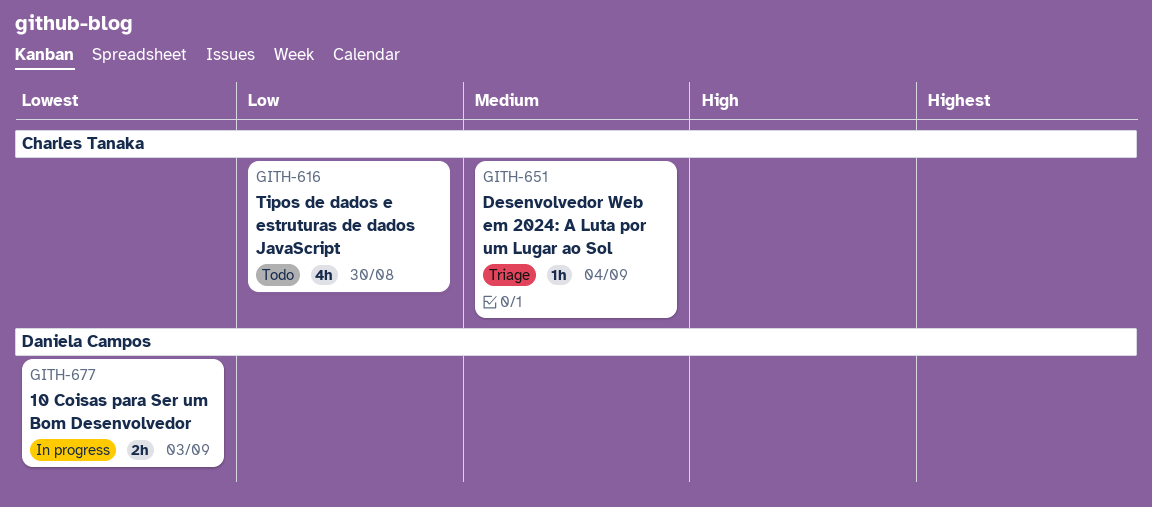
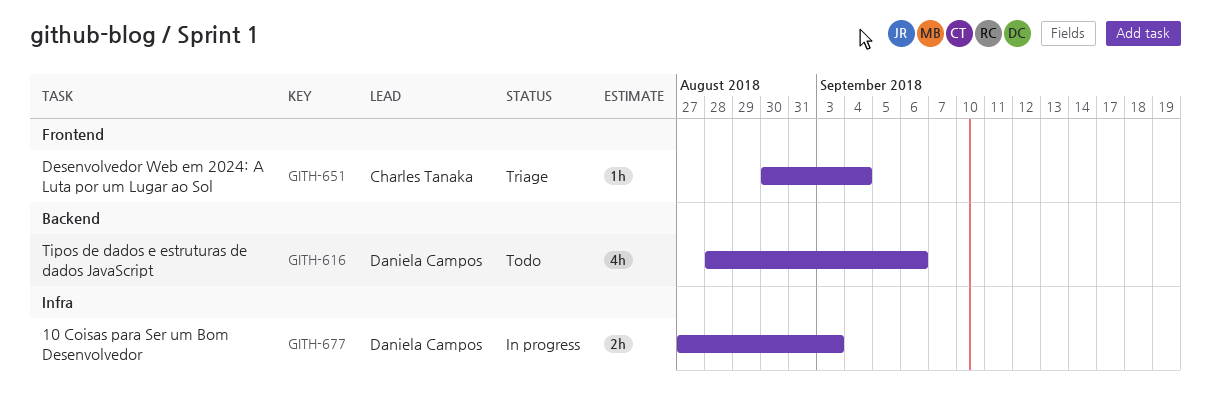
GITH-616, owner: Charles Tanaka -> Daniela Campos
GITH-616, due: Aug 30 -> Sep 6

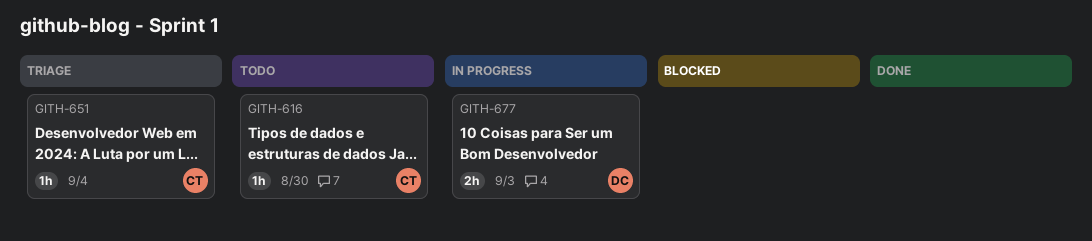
GITH-616, owner: Daniela Campos -> Charles Tanaka
GITH-616, estimate: 4h -> 1h
GITH-616, due: Sep 6 -> Aug 30

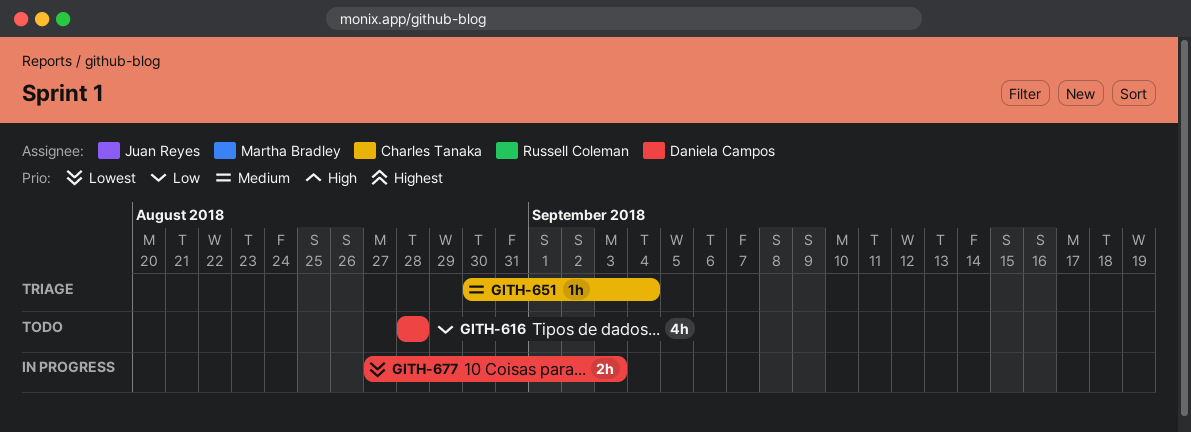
GITH-616, owner: Charles Tanaka -> Daniela Campos
GITH-616, estimate: 1h -> 4h
GITH-616, due: Aug 30 -> Aug 28

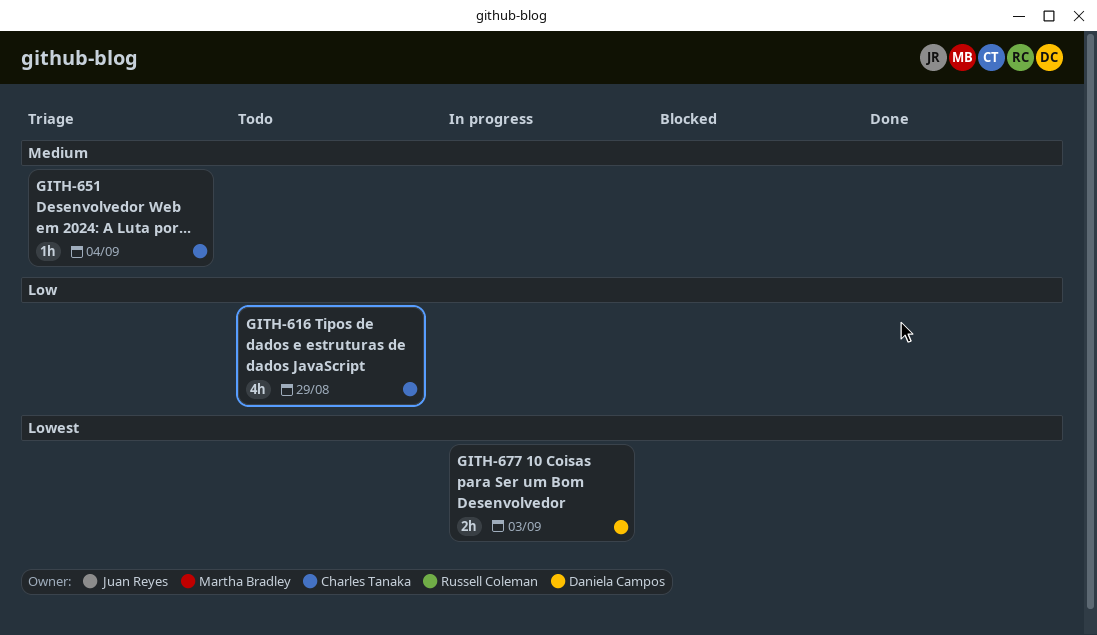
GITH-616, owner: Daniela Campos -> Charles Tanaka
GITH-616, due: Aug 28 -> Aug 29

